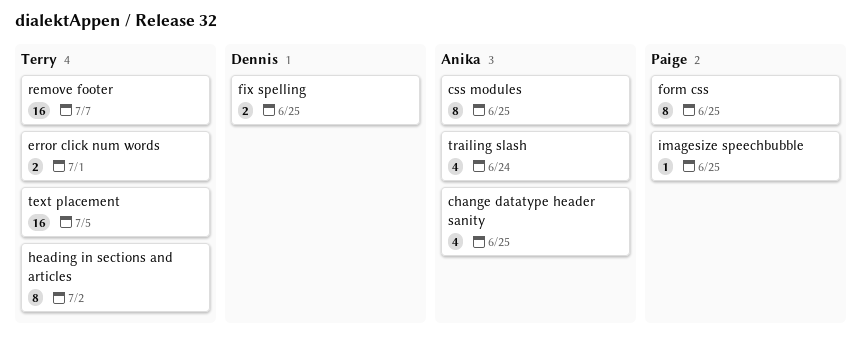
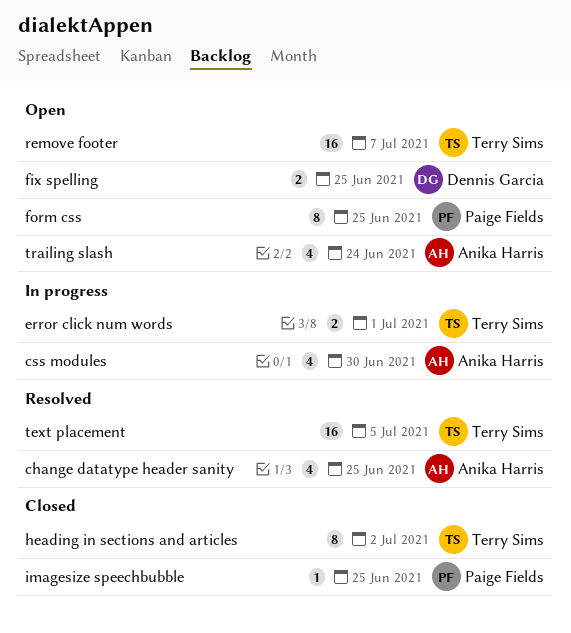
css modules, estimate: 8 -> 4
css modules, due: Jun 25 -> Jun 30

